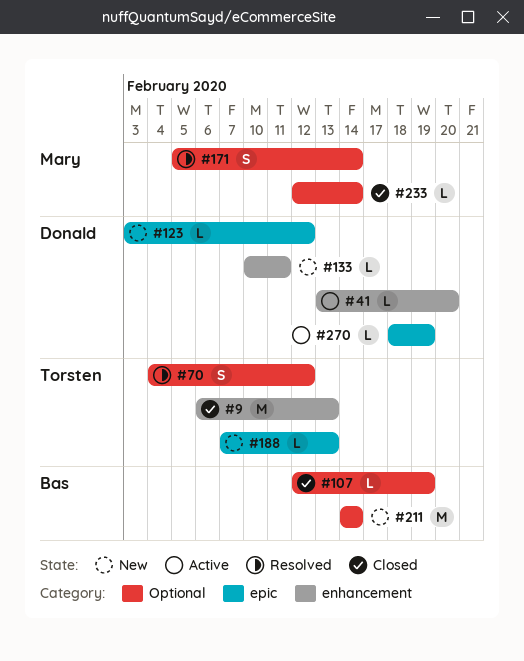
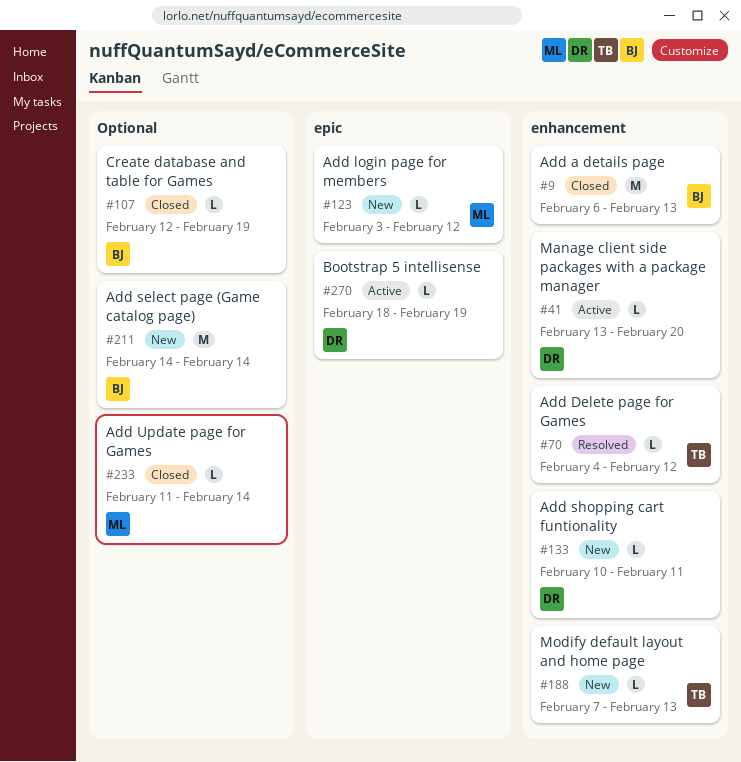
#9, owner: Torsten -> Bas
#70, label: Optional -> enhancement
#70, estimate: S -> L
#123, owner: Donald -> Mary
#171: present -> none
#188, label: epic -> enhancement
#233, start: Feb 12 -> Feb 11

